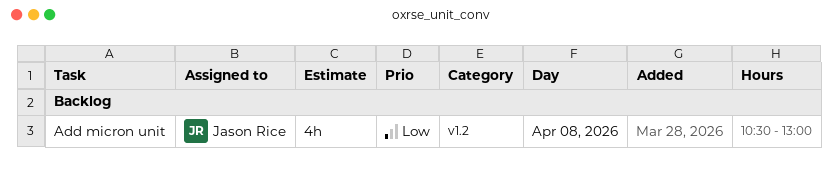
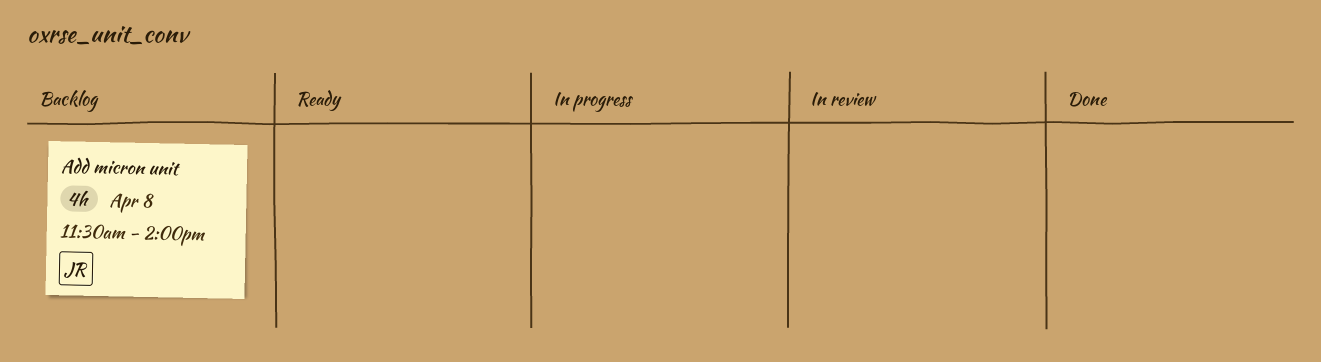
Add micron unit, begins: 10:30 -> 11:30
Add micron unit, ends: 13:00 -> 14:00

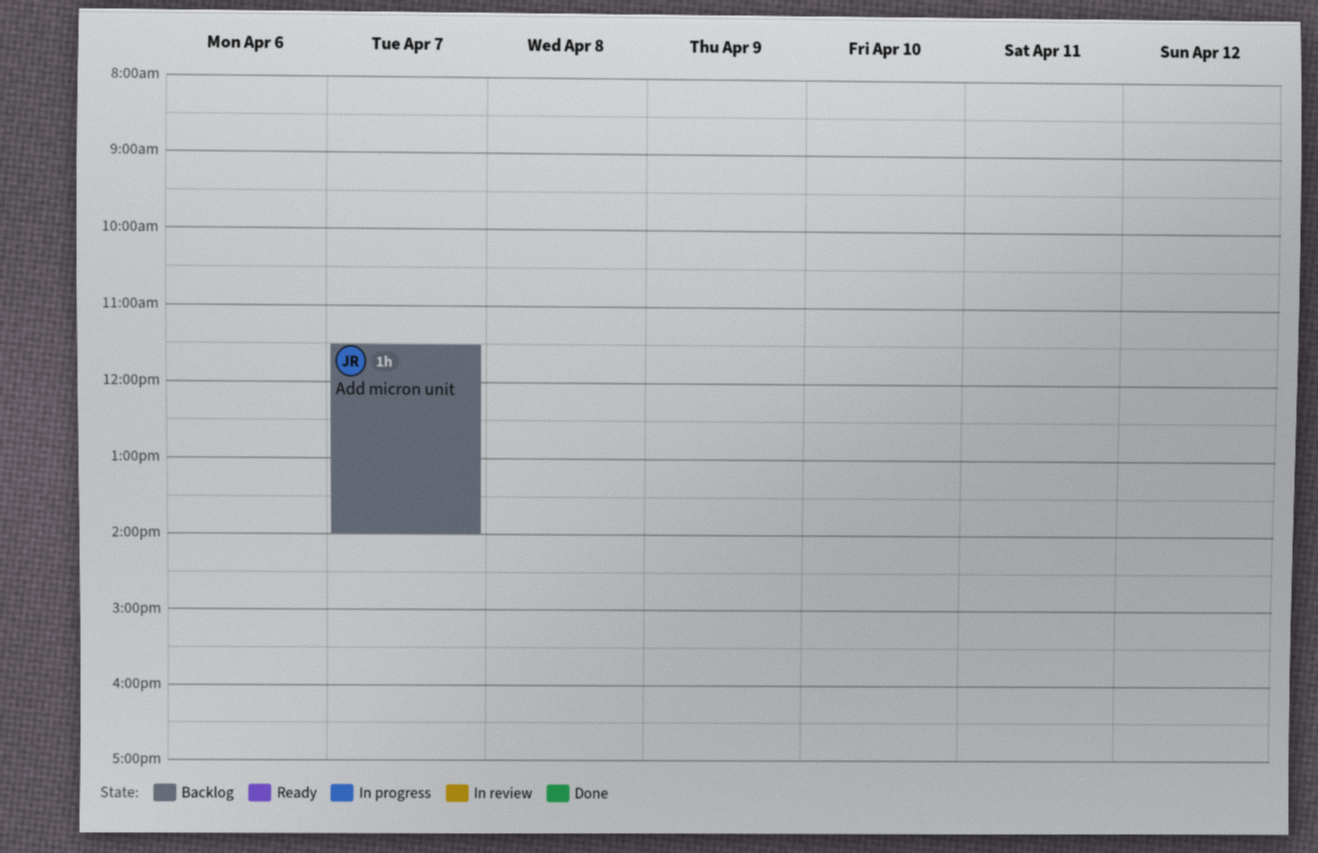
Add micron unit, estimate: 4h -> 1h
Add micron unit, day: Apr 8 -> Apr 7

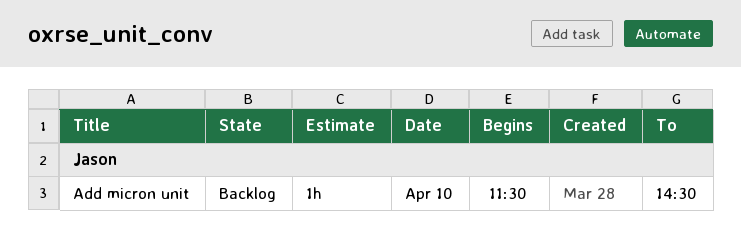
Add micron unit, day: Apr 7 -> Apr 10
Add micron unit, ends: 14:00 -> 14:30

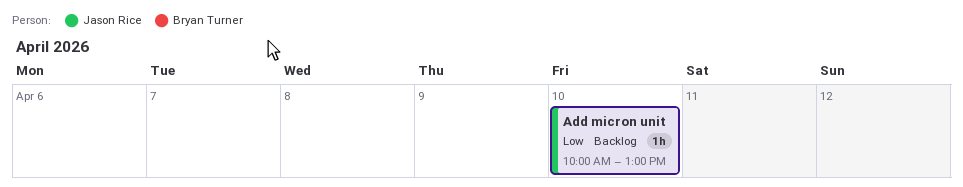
Add micron unit, begins: 11:30 -> 10:00
Add micron unit, ends: 14:30 -> 13:00

